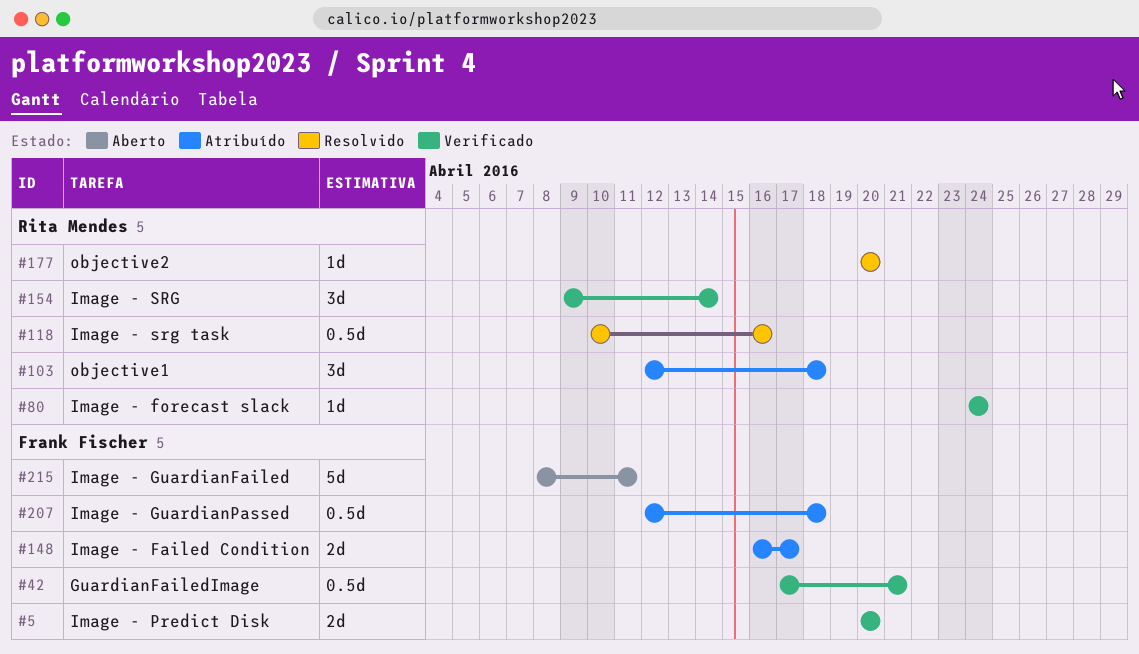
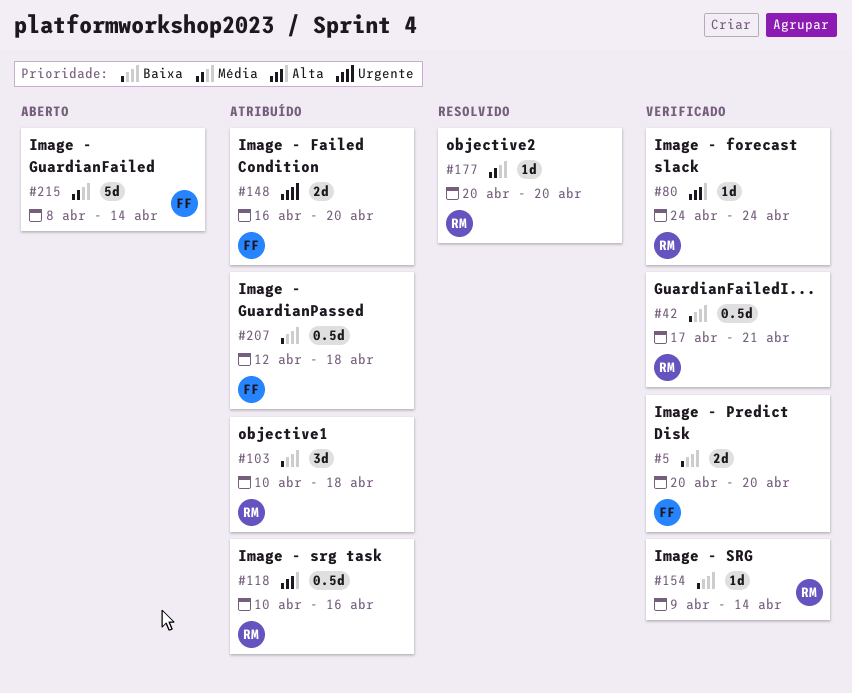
#42, owner: Frank Fischer -> Rita Mendes
#103, start: Apr 12 -> Apr 10
#118, status: Resolvido -> Atribuído
#148, due: Apr 17 -> Apr 20
#154, estimate: 3d -> 1d
#215, due: Apr 11 -> Apr 14

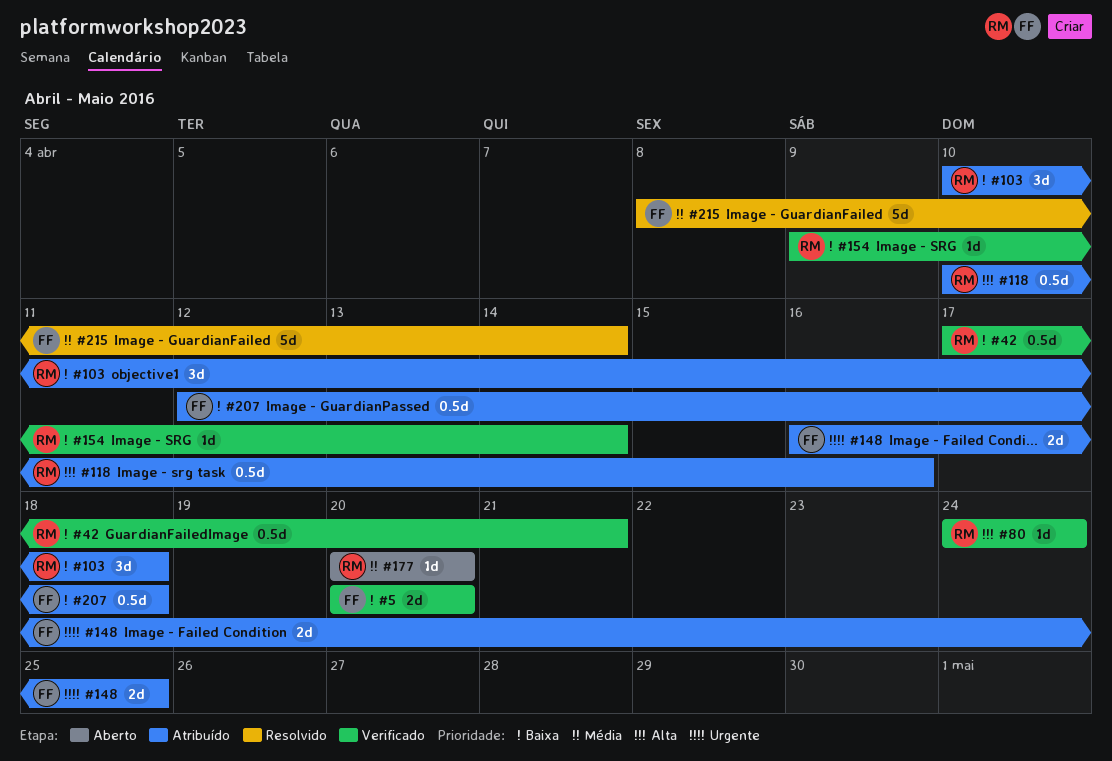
#148, due: Apr 20 -> Apr 25
#177, status: Resolvido -> Aberto
#215, status: Aberto -> Resolvido

